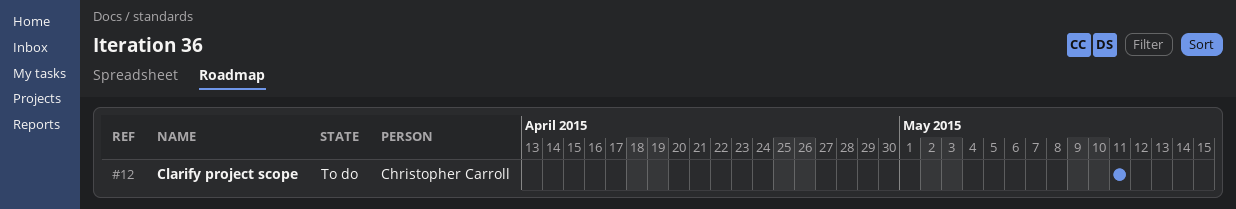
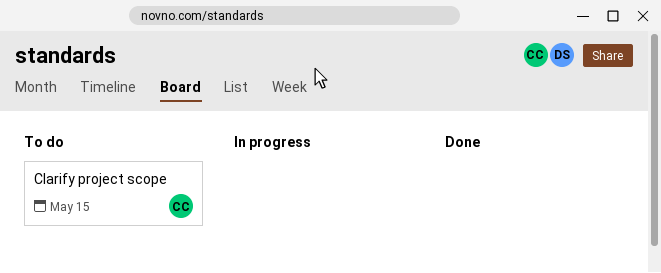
Clarify project scope, due: May 11 -> May 15

